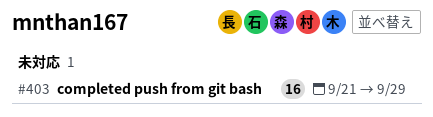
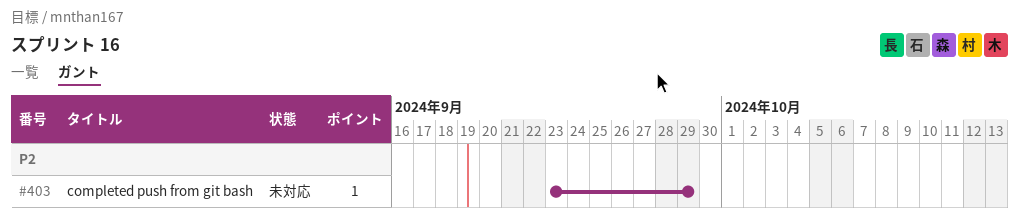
#403, estimate: 16 -> 1
#403, start: Sep 21 -> Sep 23

